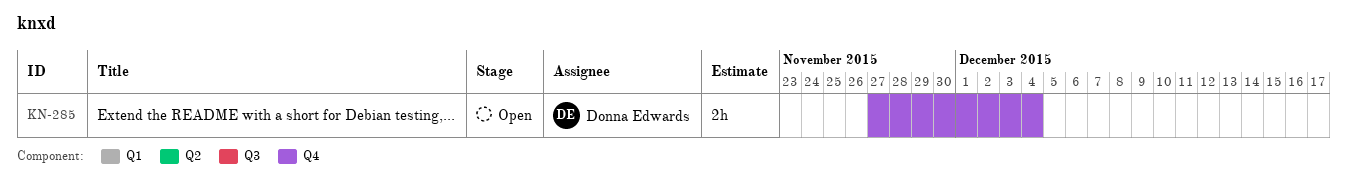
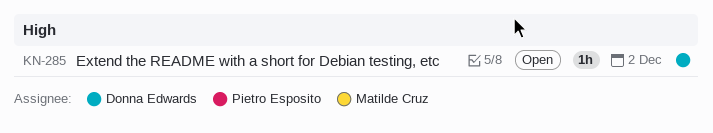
KN-285, estimate: 2h -> 1h
KN-285, due: Dec 4 -> Dec 2

